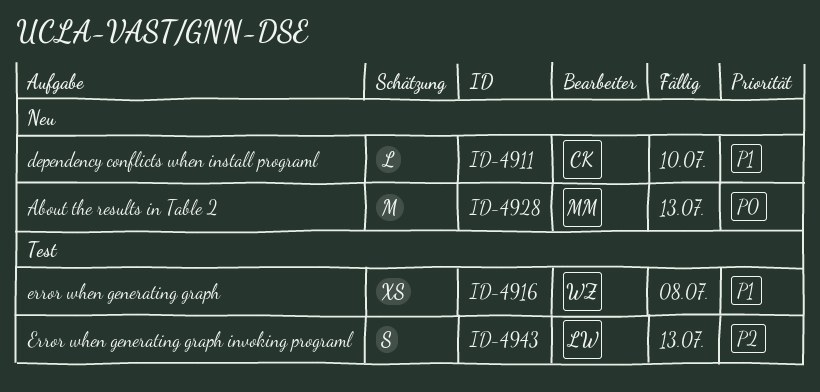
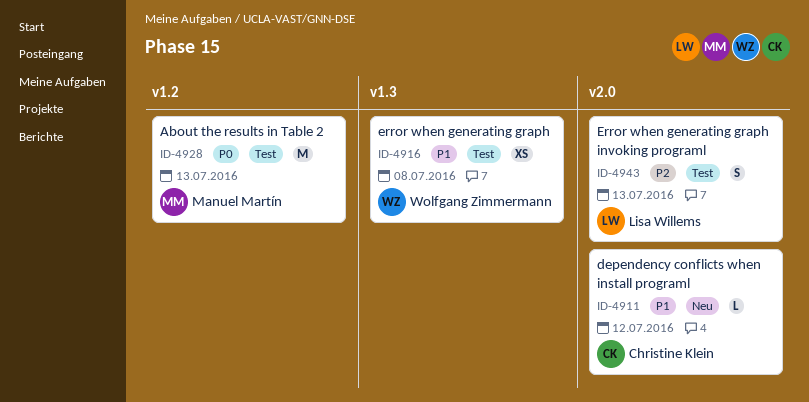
ID-4911, due: Jul 10 -> Jul 12
ID-4928, status: Neu -> Test

